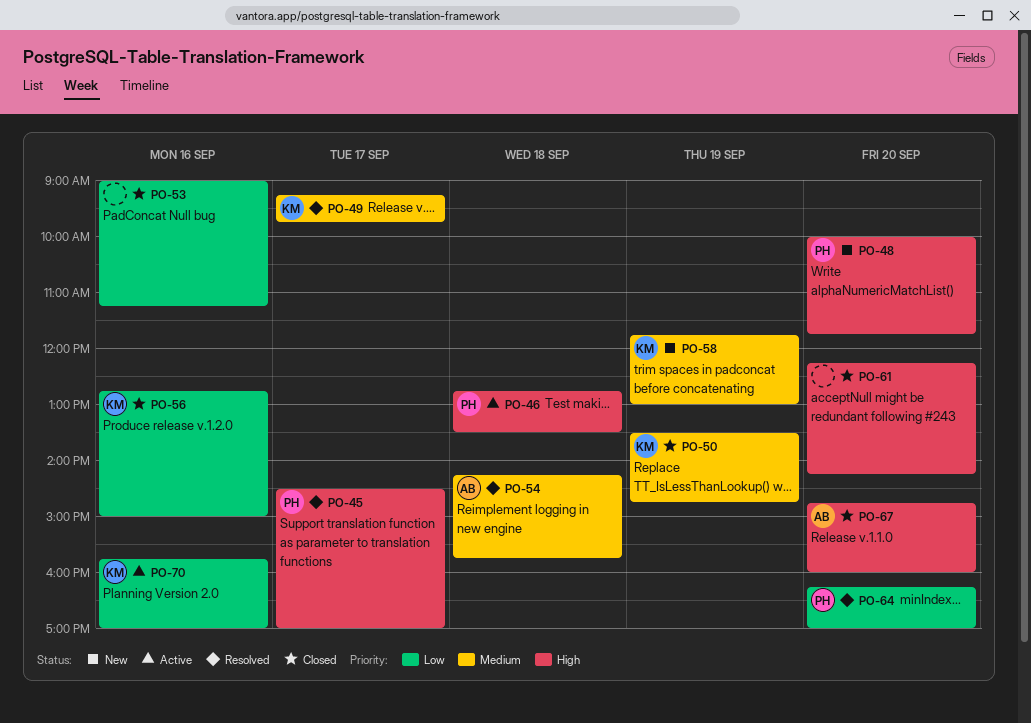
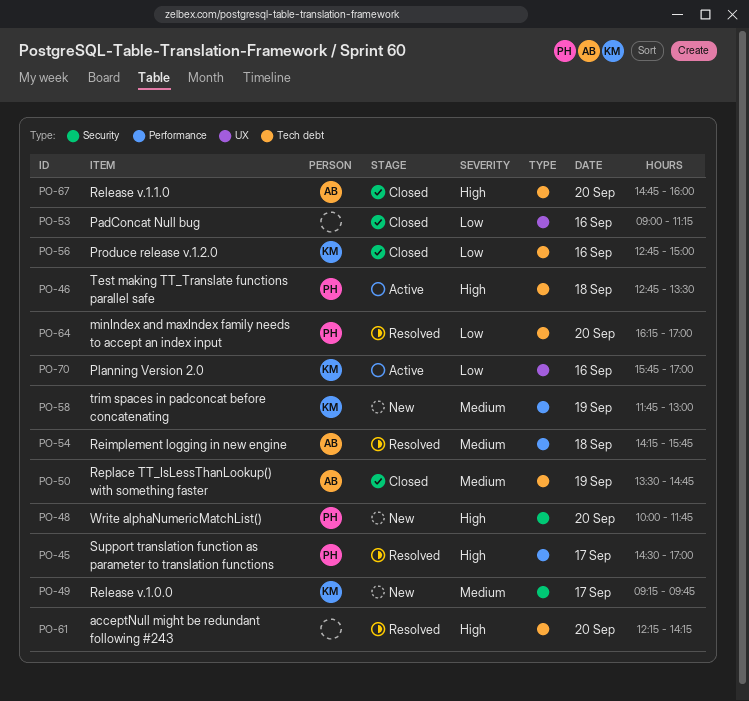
PO-49, status: Resolved -> New
PO-50, owner: KM -> AB
PO-61, status: Closed -> Resolved

